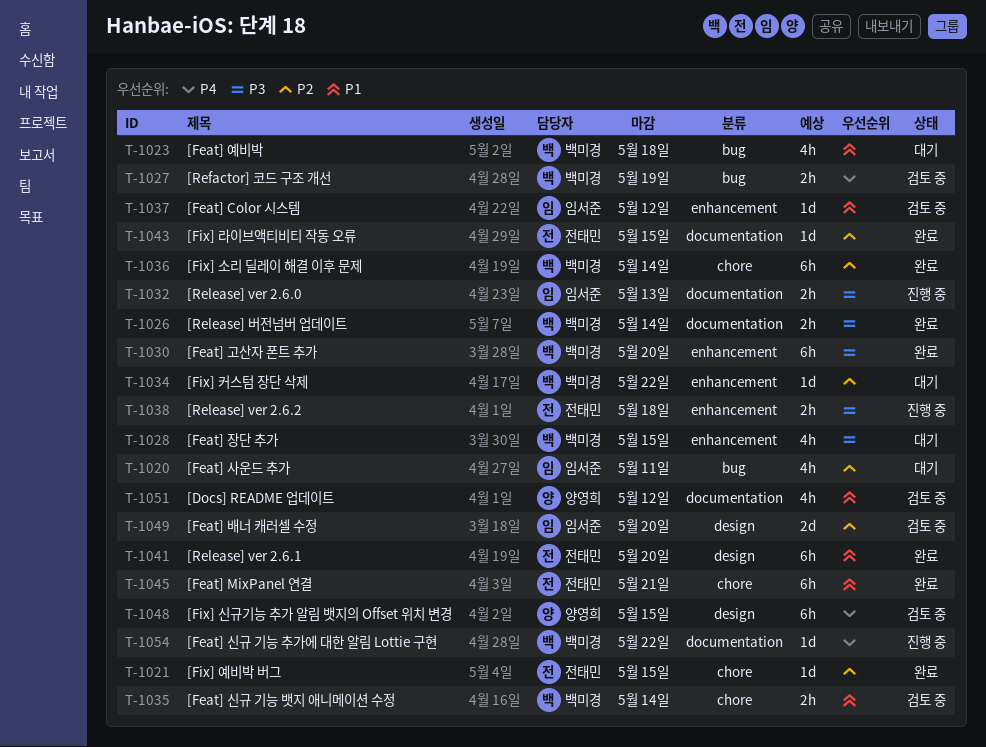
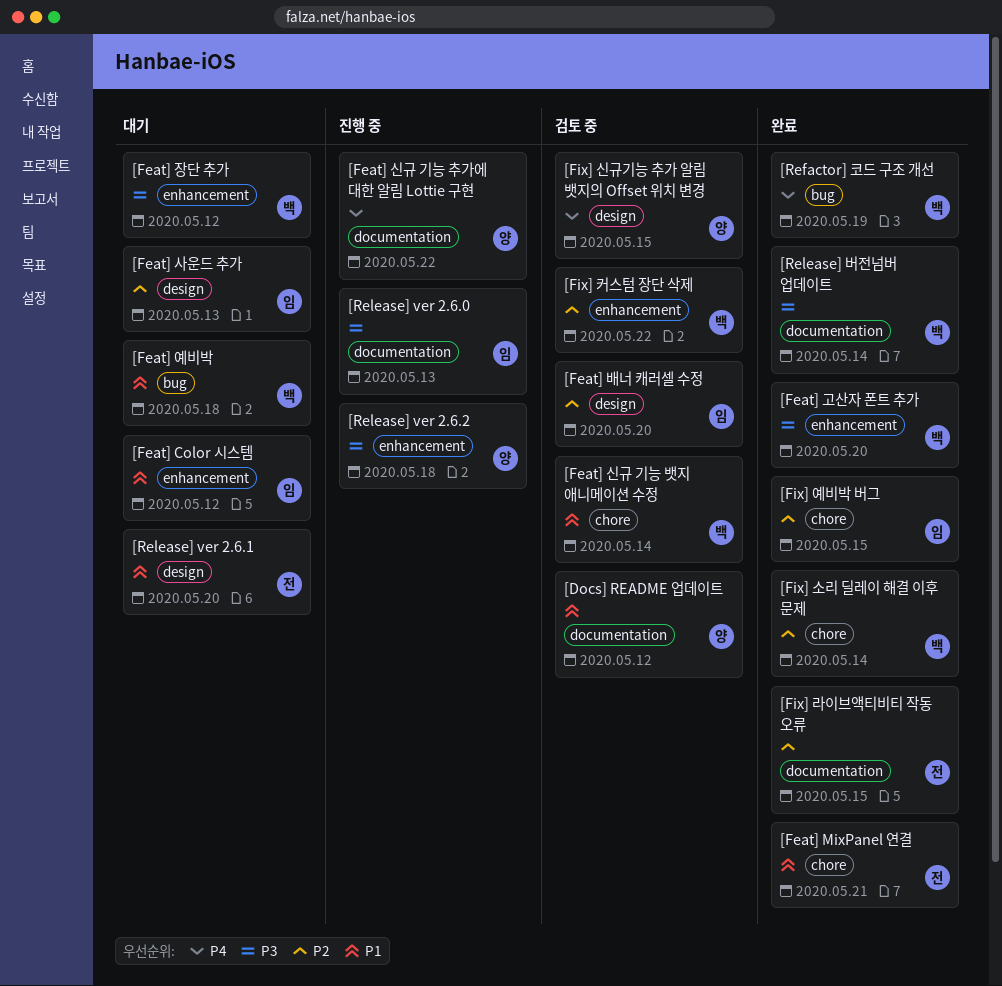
[Feat] Color 시스템, status: 검토 중 -> 대기
[Feat] 사운드 추가, label: bug -> design
[Feat] 사운드 추가, due: May 11 -> May 13
[Feat] 신규 기능 추가에 대한 알림 Lottie 구현, owner: 백미경 -> 양영희
[Feat] 장단 추가, due: May 15 -> May 12
[Fix] 예비박 버그, owner: 전태민 -> 임서준
[Fix] 커스텀 장단 삭제, status: 대기 -> 검토 중
[Refactor] 코드 구조 개선, status: 검토 중 -> 완료
[Release] ver 2.6.1, status: 완료 -> 대기
[Release] ver 2.6.2, owner: 전태민 -> 양영희

